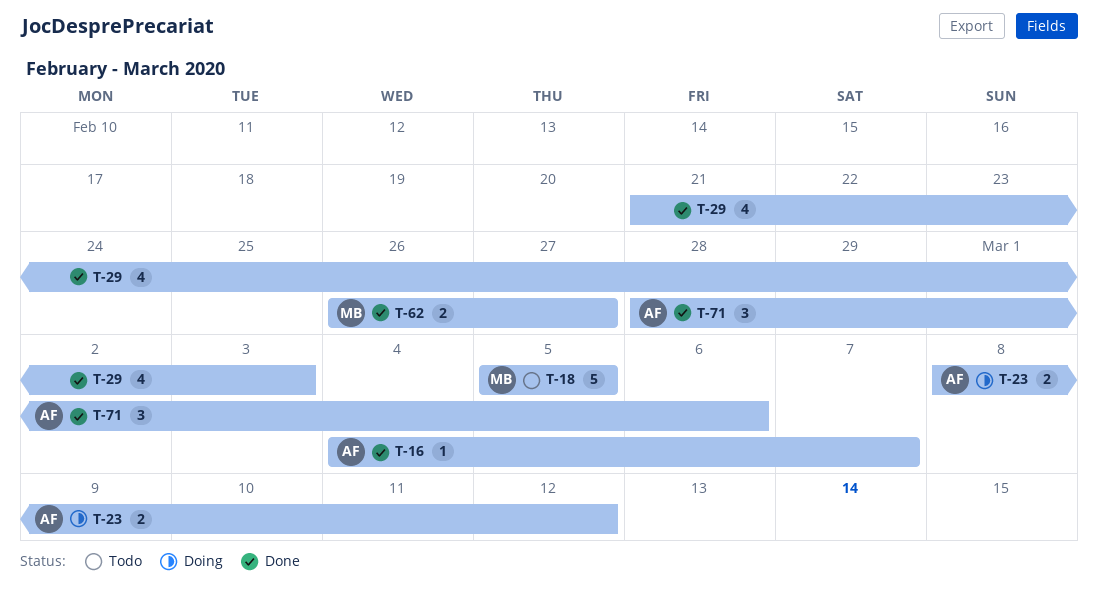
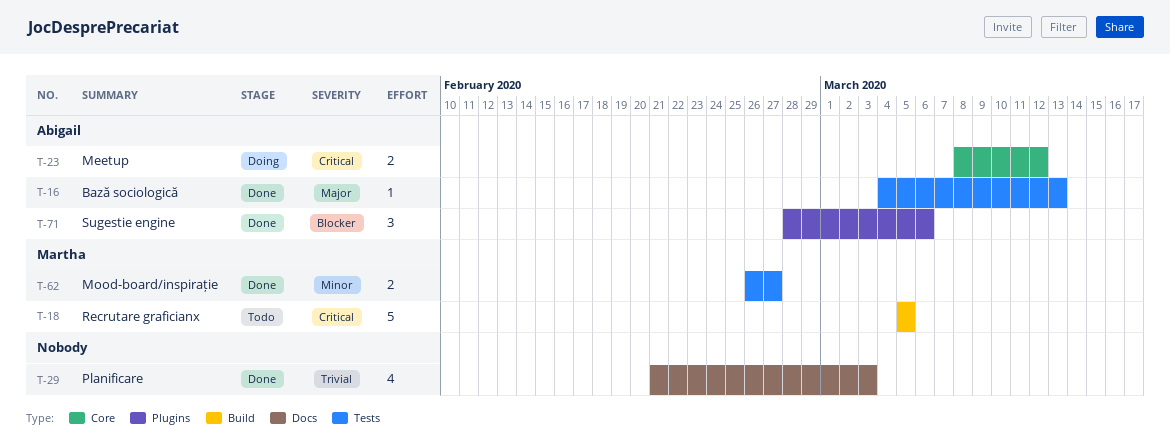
T-16, due: Mar 7 -> Mar 13

